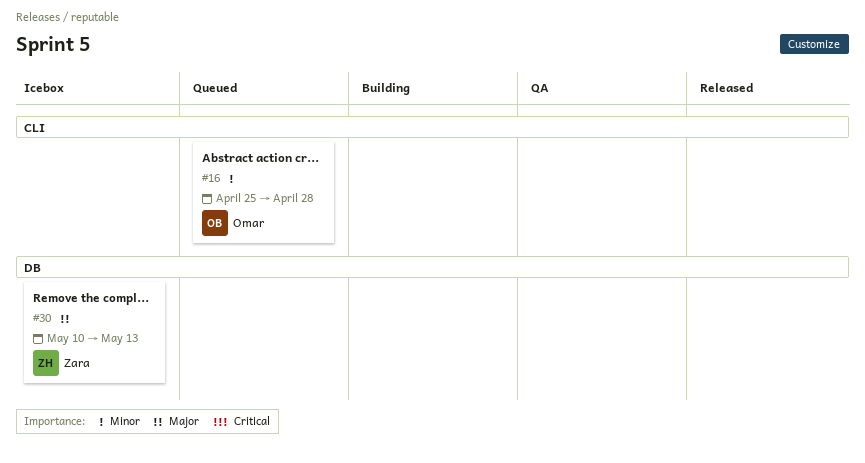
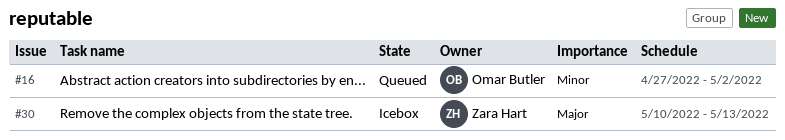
#16, start: Apr 25 -> Apr 27
#16, due: Apr 28 -> May 2

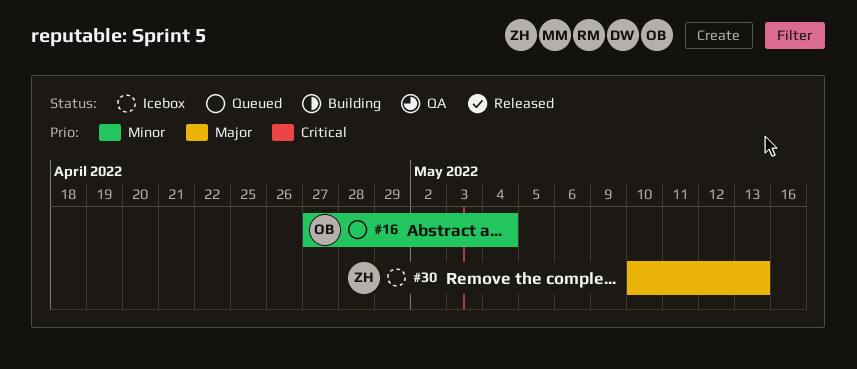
#16, due: May 2 -> May 4

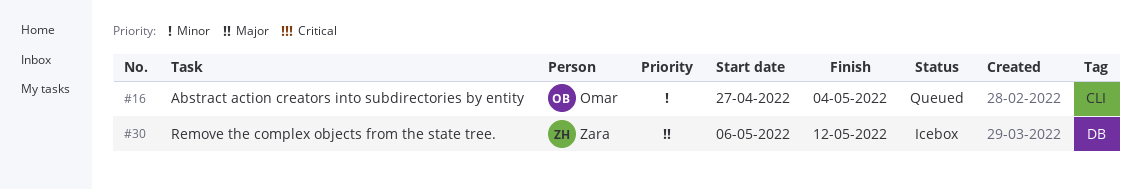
#30, start: May 10 -> May 6
#30, due: May 13 -> May 12

